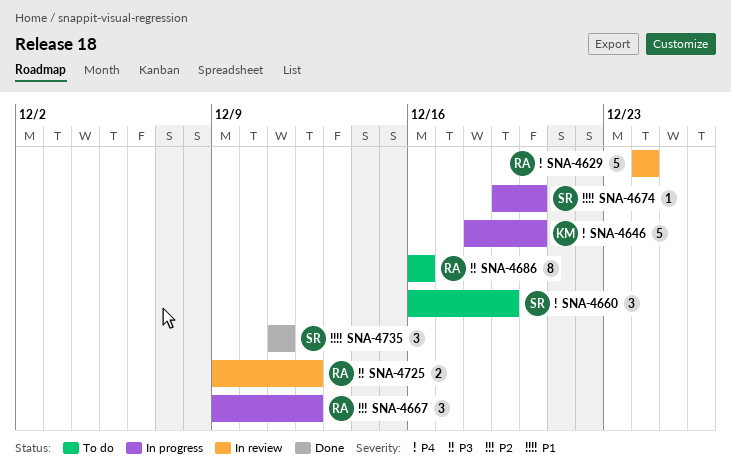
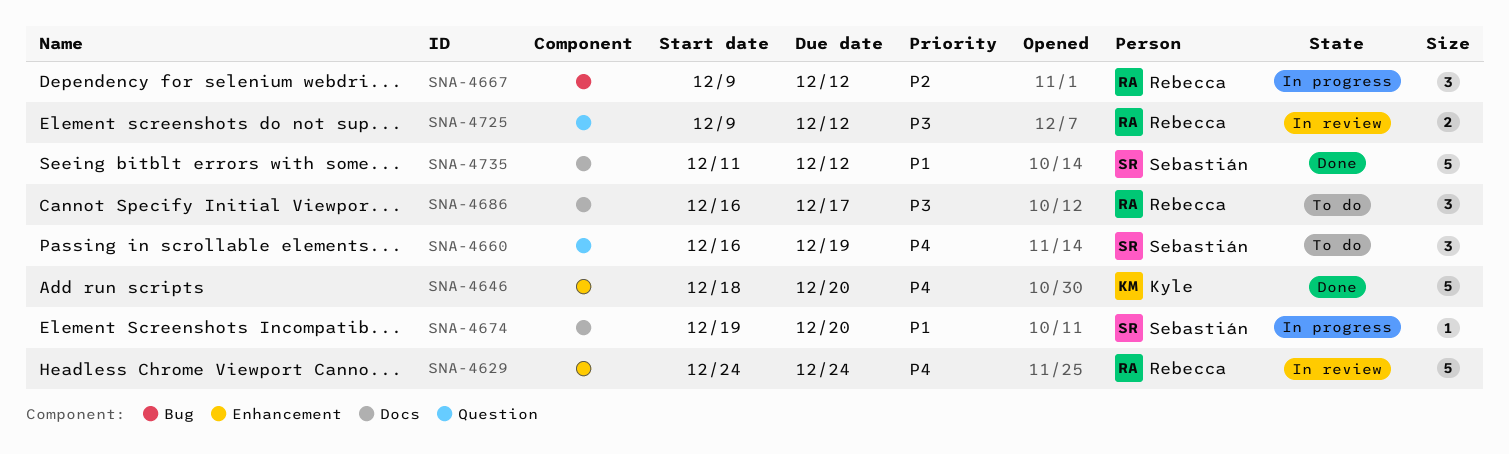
SNA-4646, status: In progress -> Done
SNA-4686, estimate: 8 -> 3
SNA-4686, due: Dec 16 -> Dec 17
SNA-4735, estimate: 3 -> 5
SNA-4735, due: Dec 11 -> Dec 12

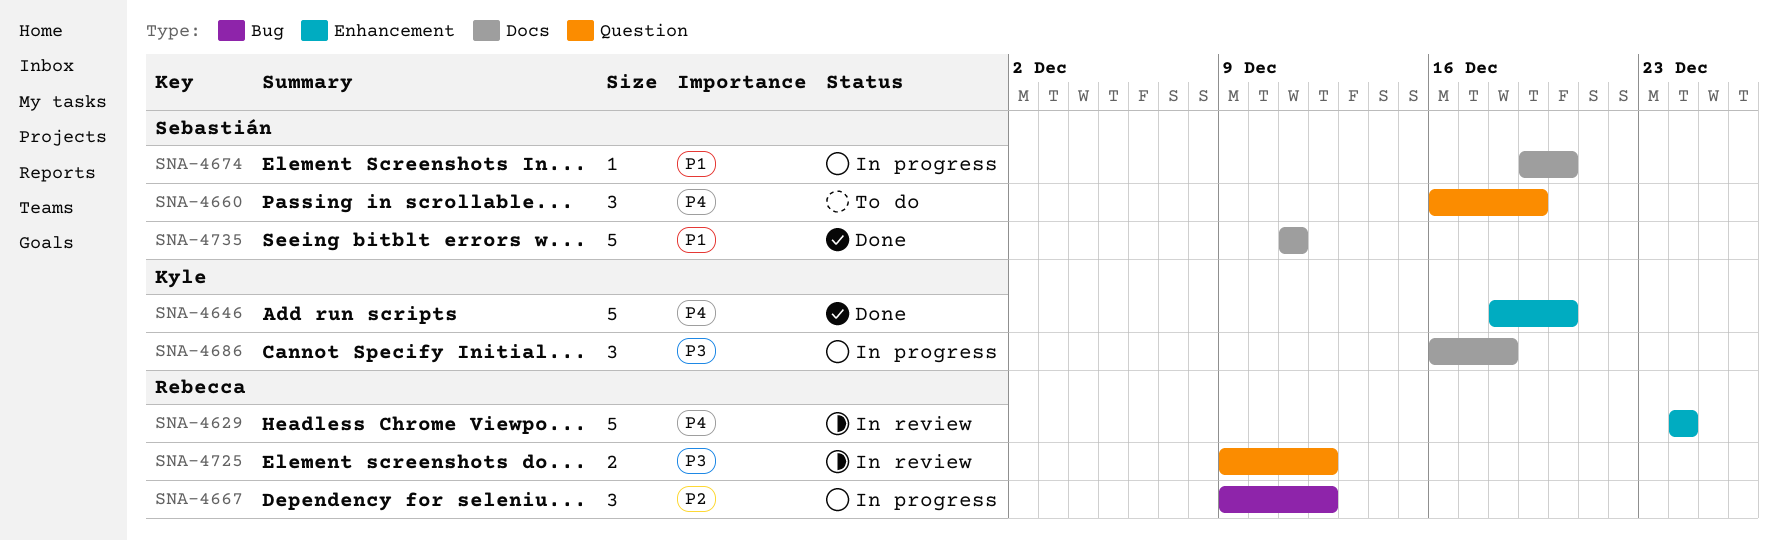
SNA-4686, status: To do -> In progress
SNA-4686, owner: Rebecca -> Kyle
SNA-4686, due: Dec 17 -> Dec 18
SNA-4735, due: Dec 12 -> Dec 11

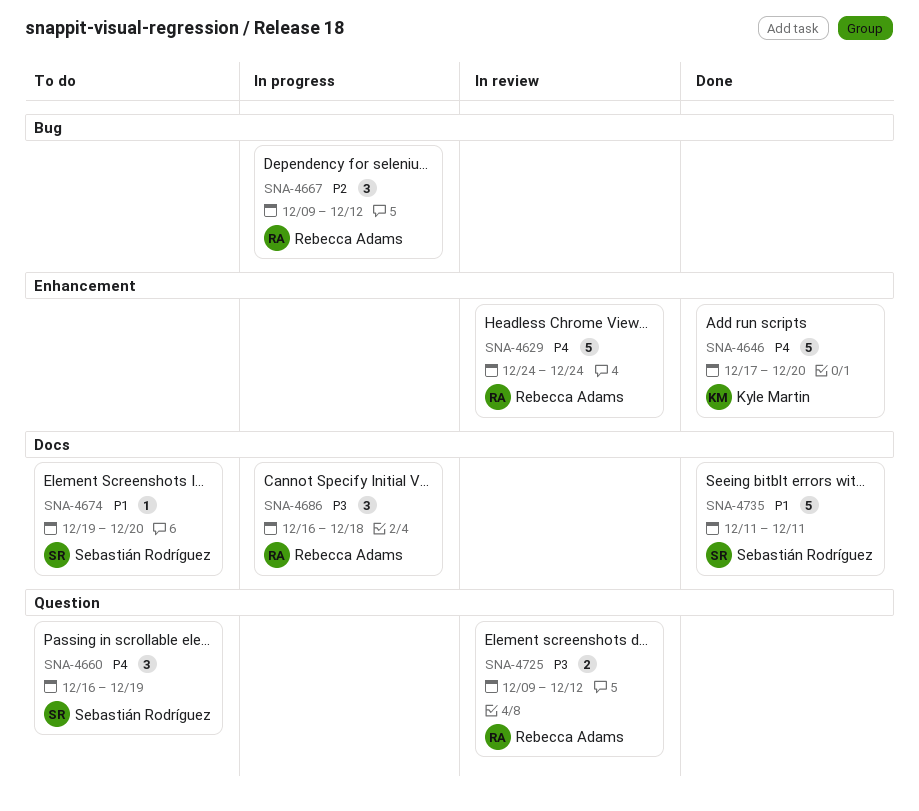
SNA-4646, start: Dec 18 -> Dec 17
SNA-4674, status: In progress -> To do
SNA-4686, owner: Kyle Martin -> Rebecca Adams

